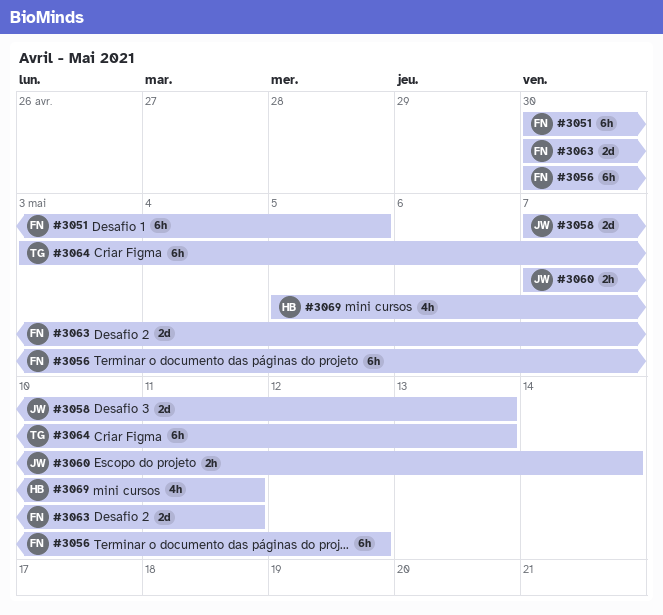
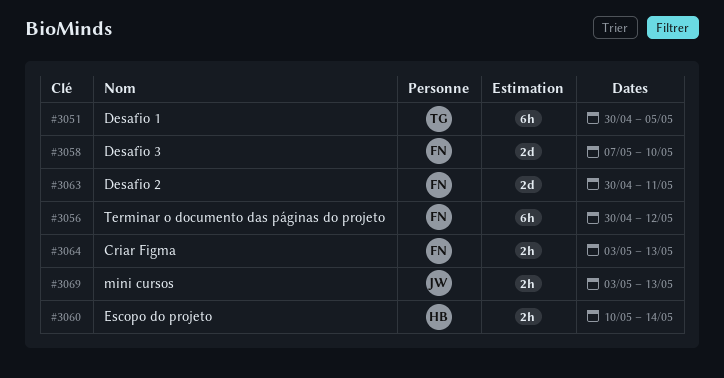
#3051, owner: FN -> TG
#3058, owner: JW -> FN
#3058, due: May 13 -> May 10
#3060, owner: JW -> HB
#3060, start: May 7 -> May 10
#3064, owner: TG -> FN
#3064, estimate: 6h -> 2h
#3069, owner: HB -> JW
#3069, estimate: 4h -> 2h
#3069, start: May 5 -> May 3
#3069, due: May 11 -> May 13

